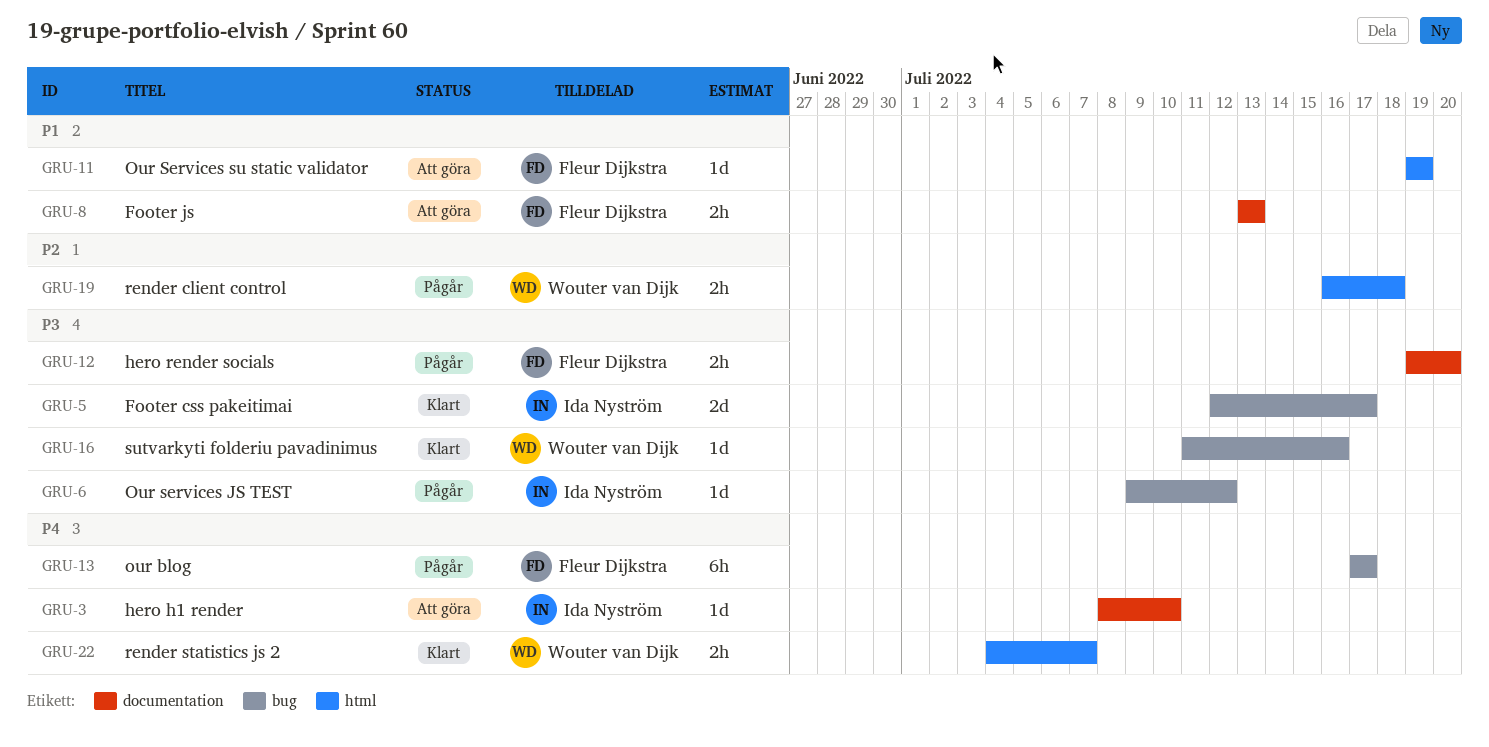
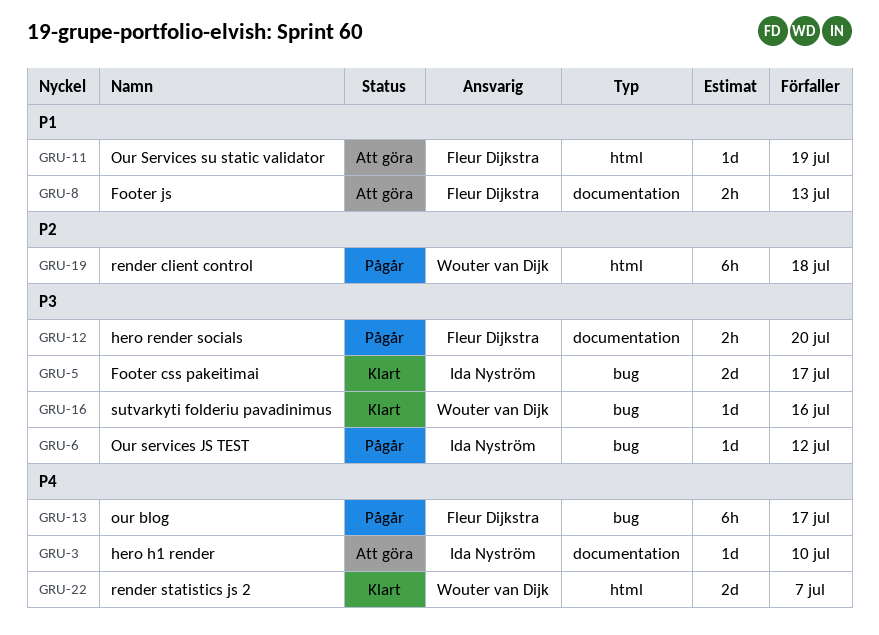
GRU-19, estimate: 2h -> 6h
GRU-22, estimate: 2h -> 2d

